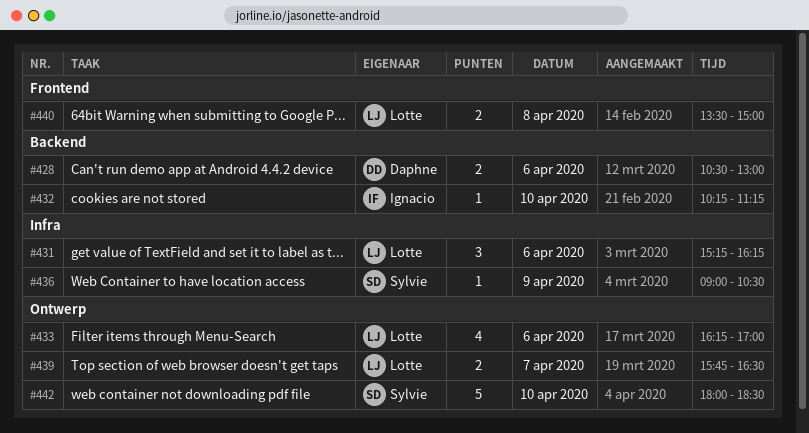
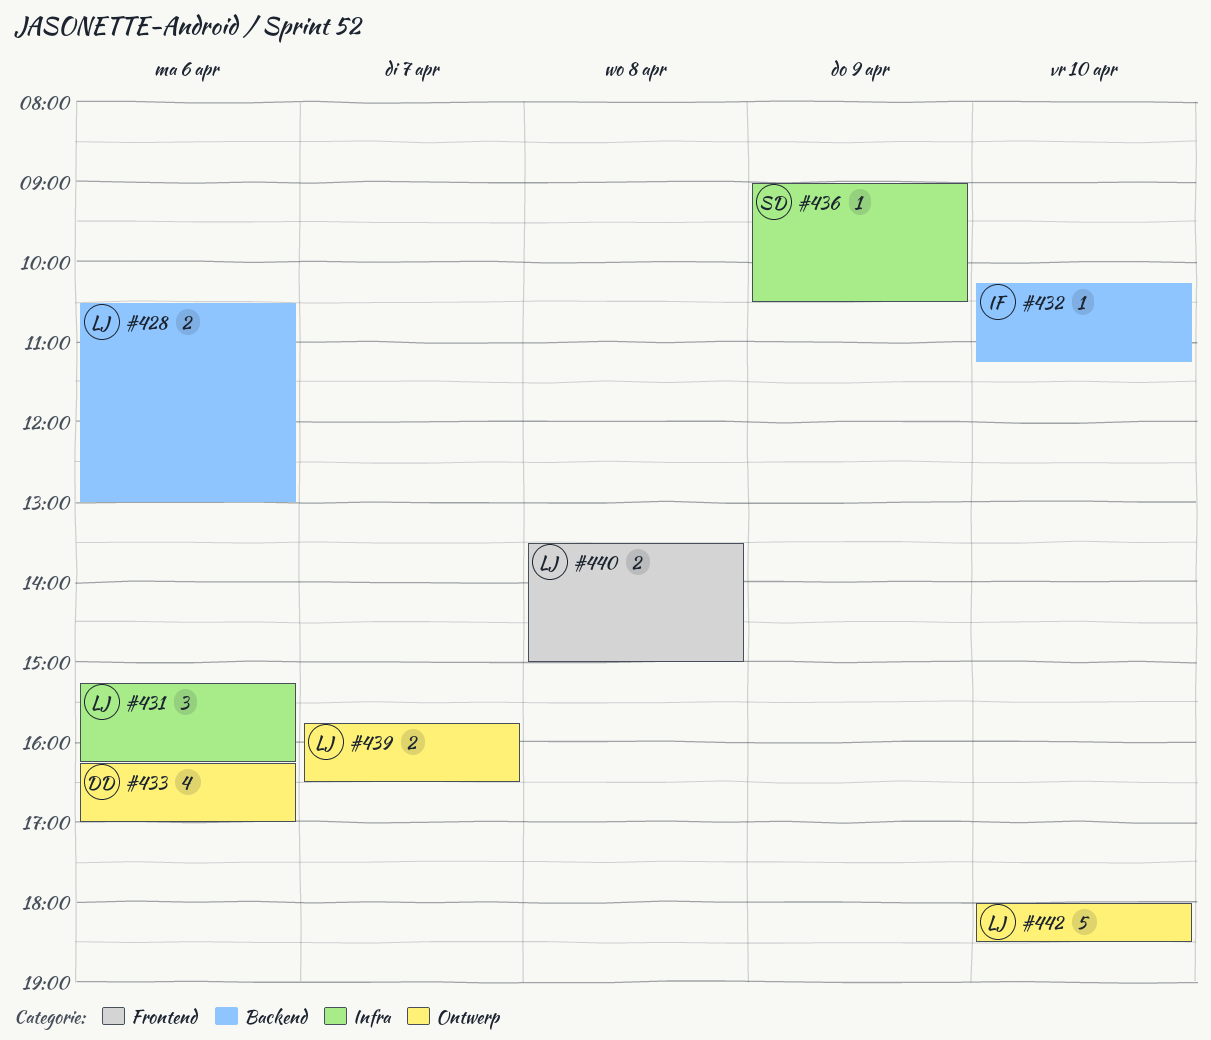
#428, owner: Daphne -> Lotte
#433, owner: Lotte -> Daphne
#442, owner: Sylvie -> Lotte

